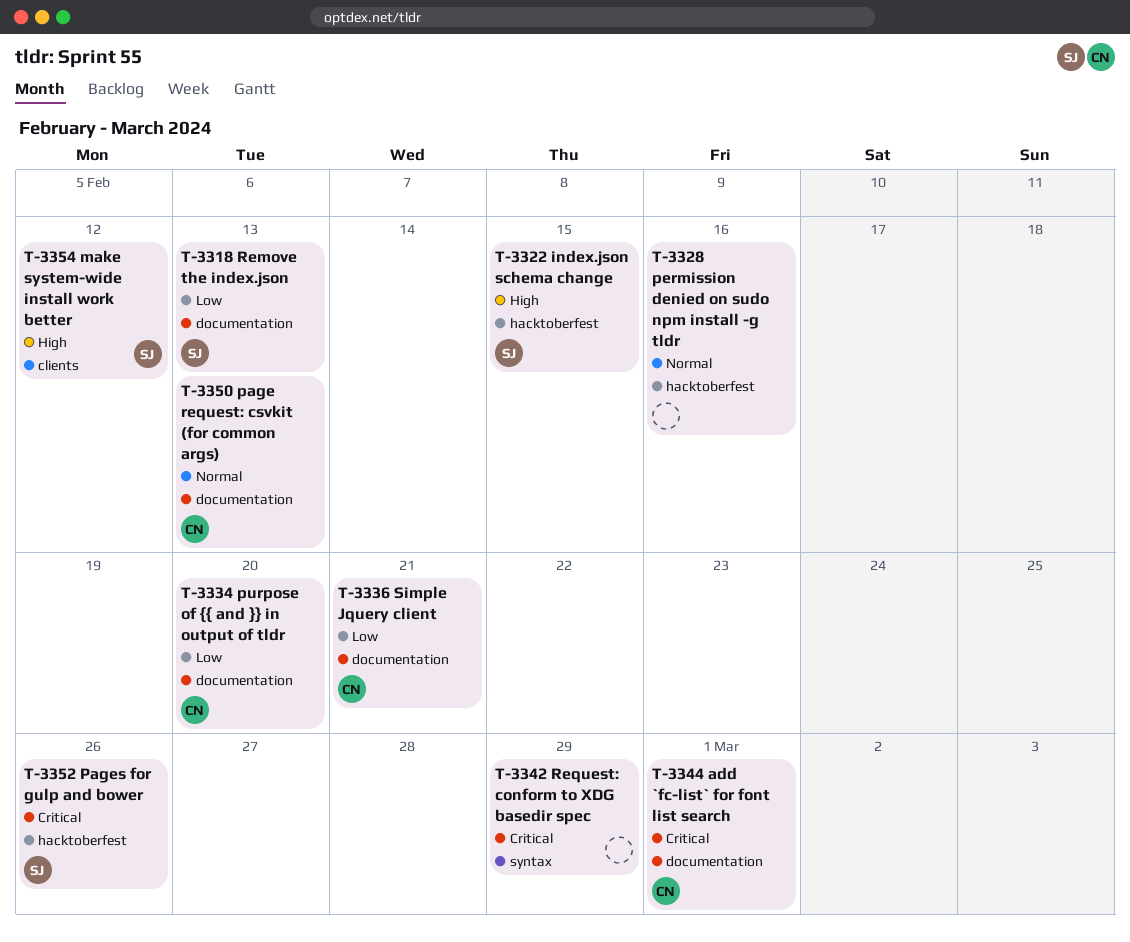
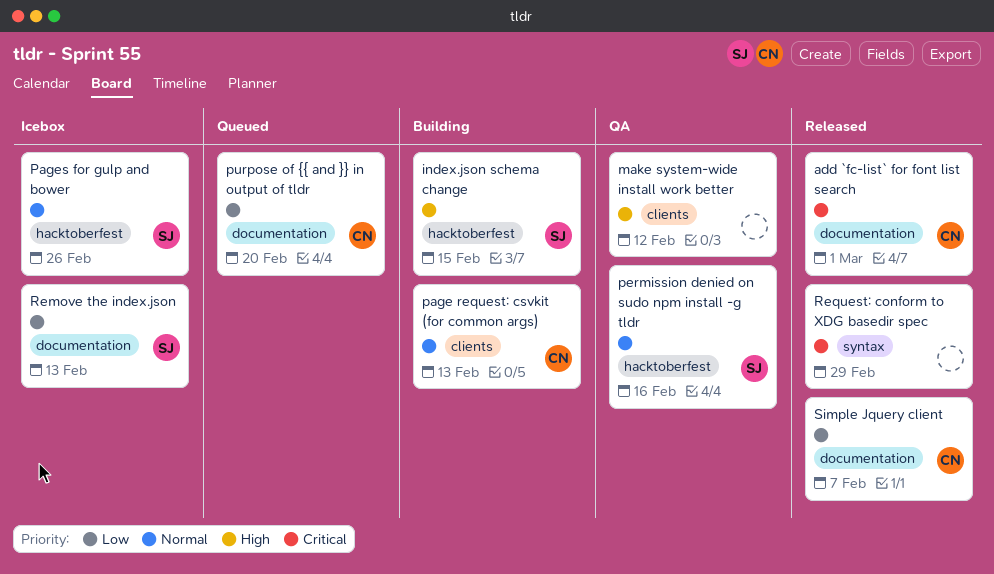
make system-wide install work better, owner: SJ -> none
page request: csvkit (for common args), label: documentation -> clients
Pages for gulp and bower, priority: Critical -> Normal
permission denied on sudo npm install -g tldr, owner: none -> SJ
Simple Jquery client, due: Feb 21 -> Feb 7

